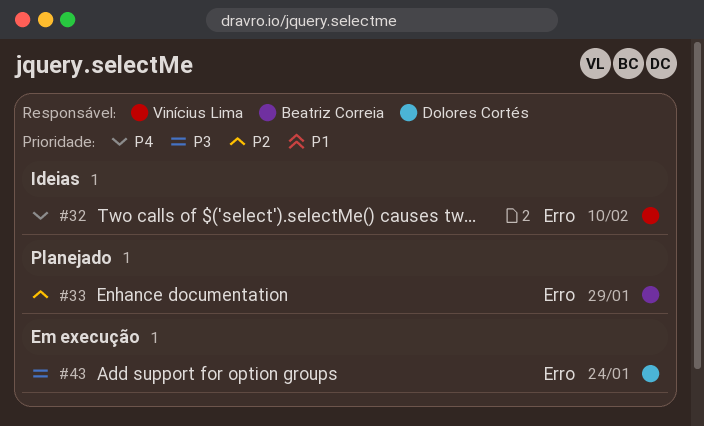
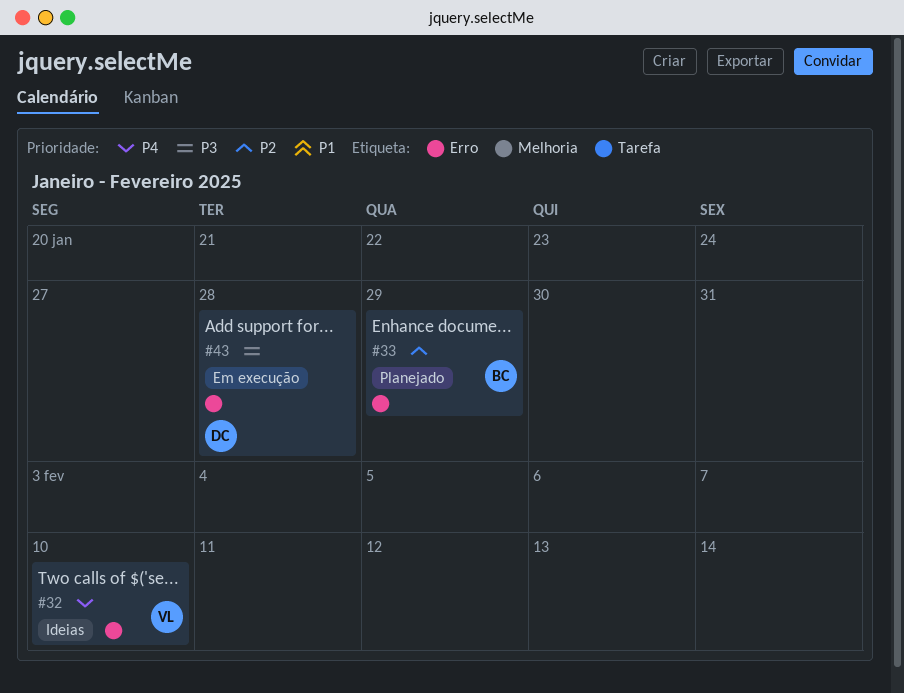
#43, due: Jan 24 -> Jan 28

